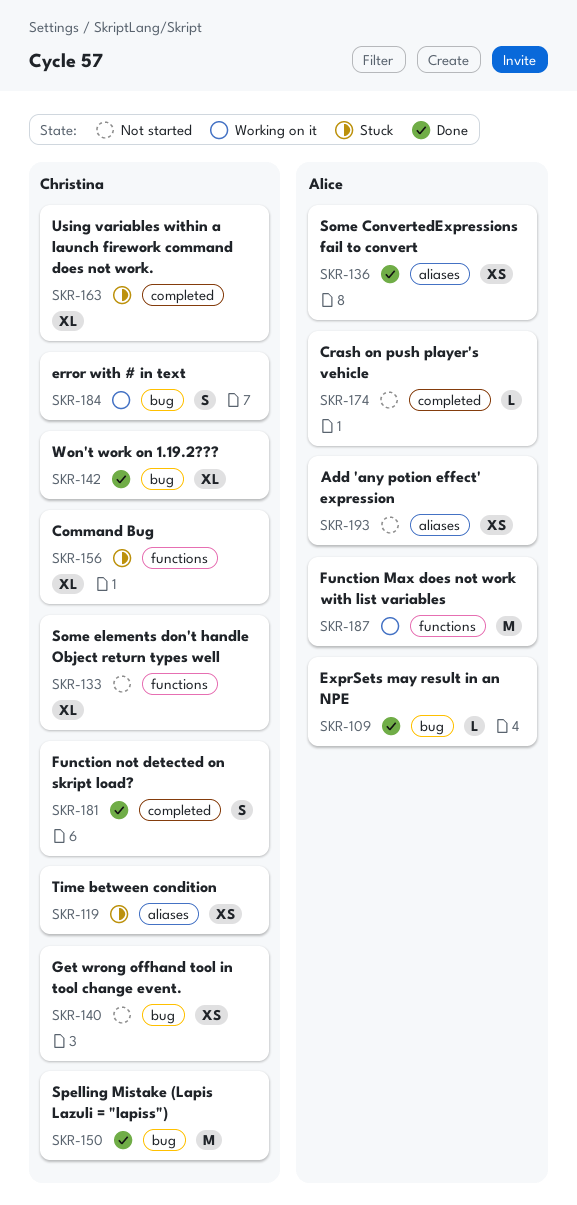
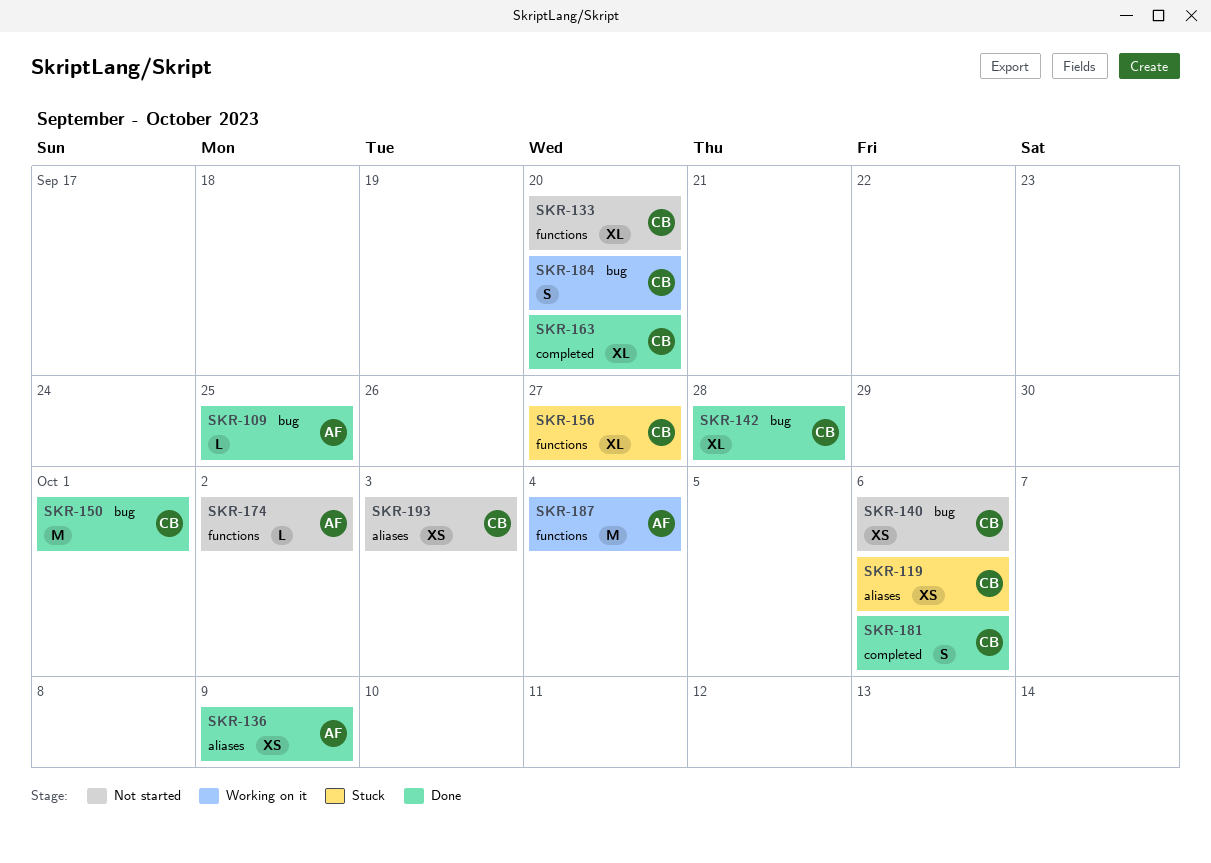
SKR-163, status: Stuck -> Done
SKR-174, label: completed -> functions
SKR-193, owner: Alice -> Christina

